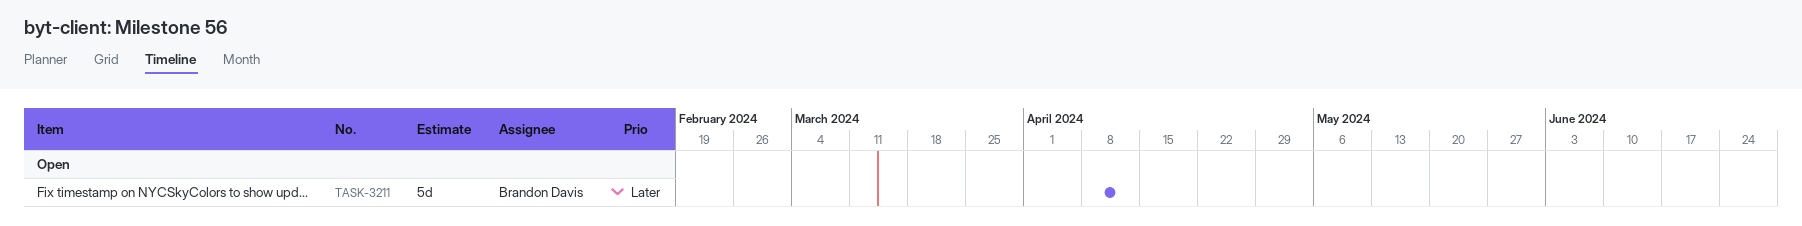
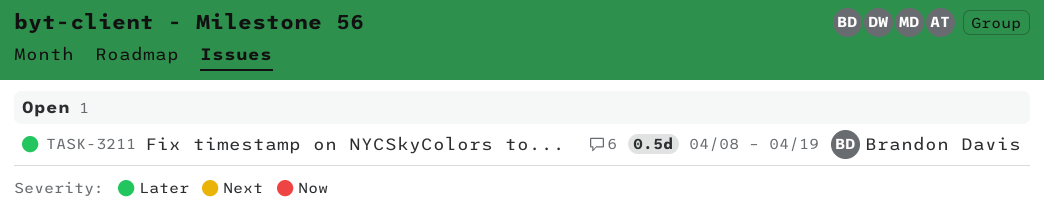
TASK-3211, estimate: 5d -> 0.5d
TASK-3211, due: Apr 12 -> Apr 19

